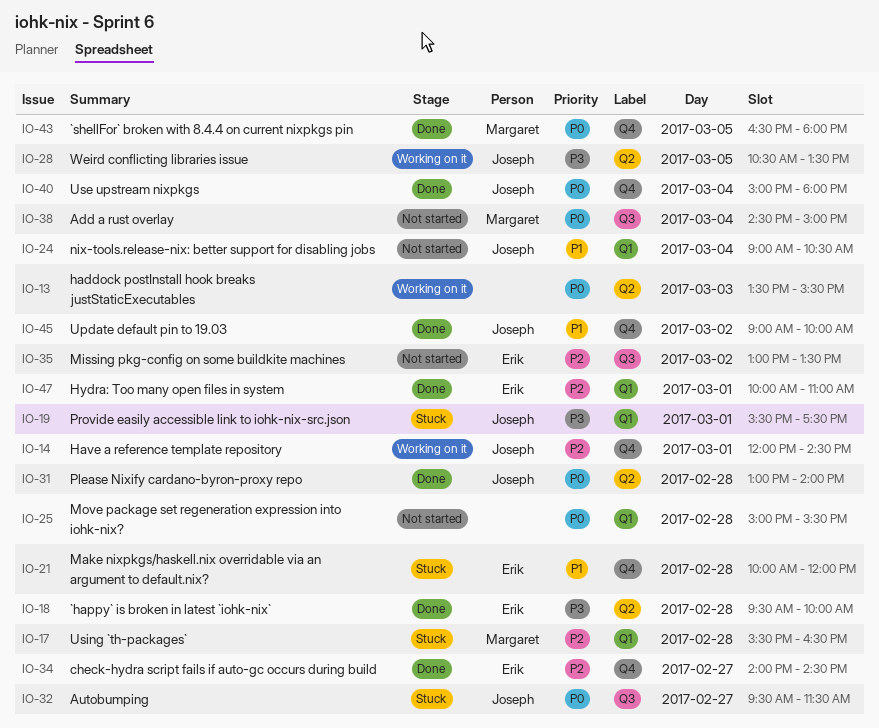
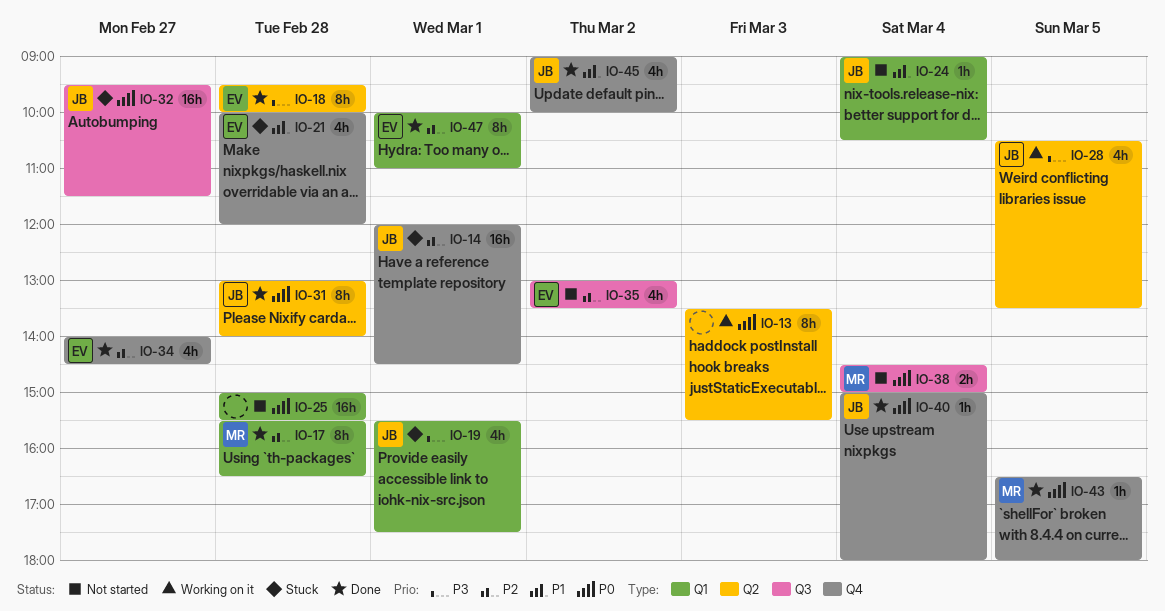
IO-14, status: Working on it -> Stuck
IO-17, status: Stuck -> Done

